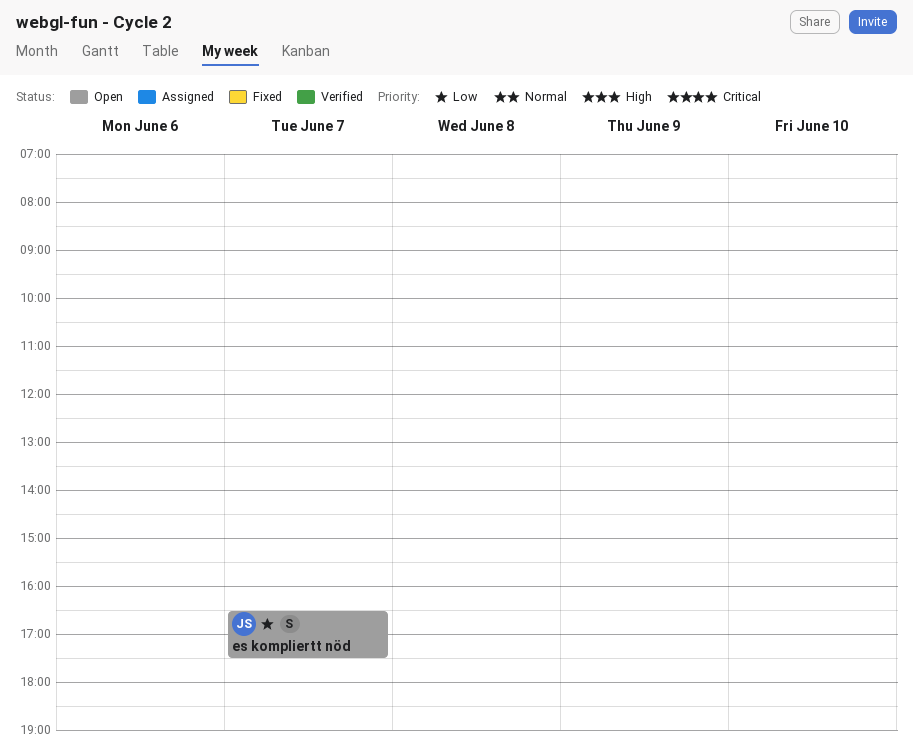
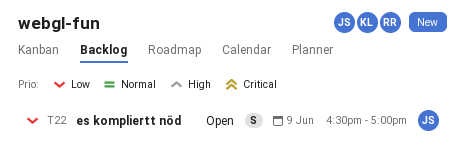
es kompliertt nöd, day: Jun 7 -> Jun 9
es kompliertt nöd, ends: 17:30 -> 17:00

